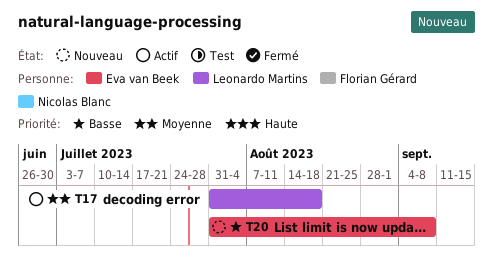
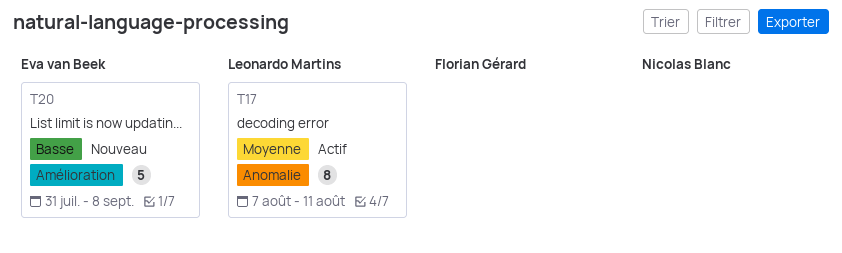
T17, start: Jul 31 -> Aug 7
T17, due: Aug 18 -> Aug 11

